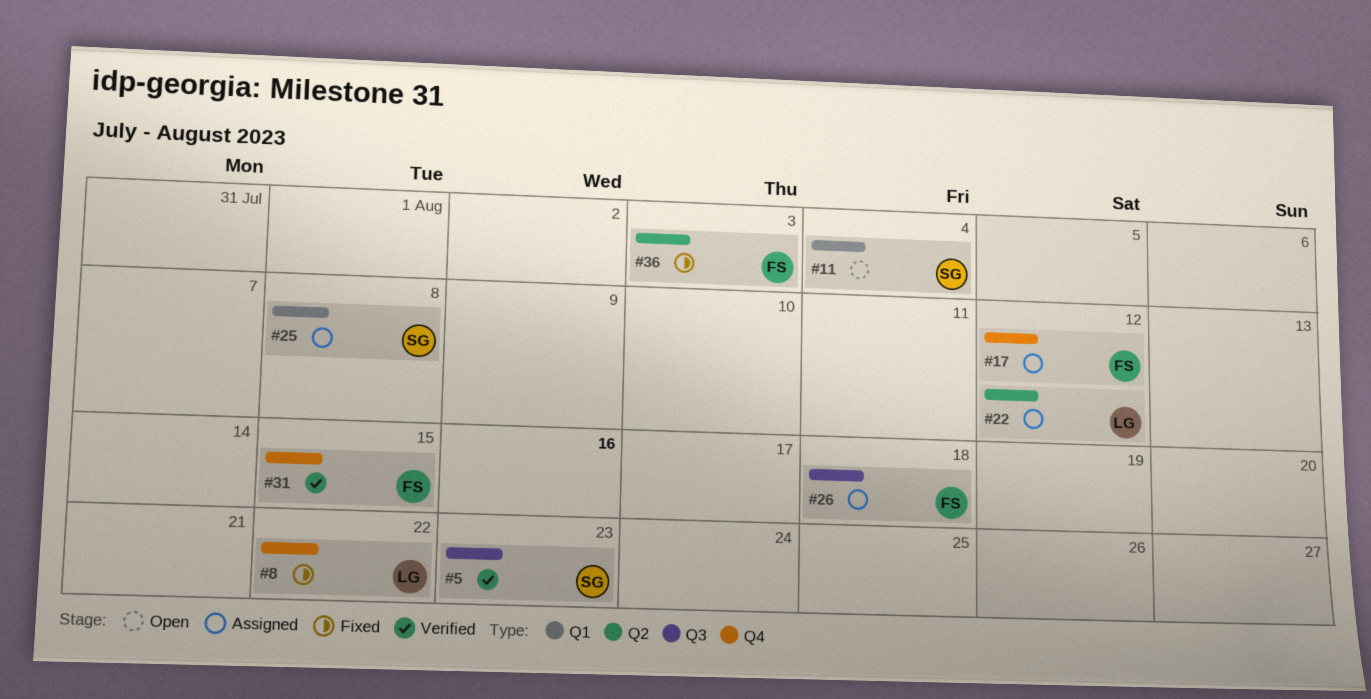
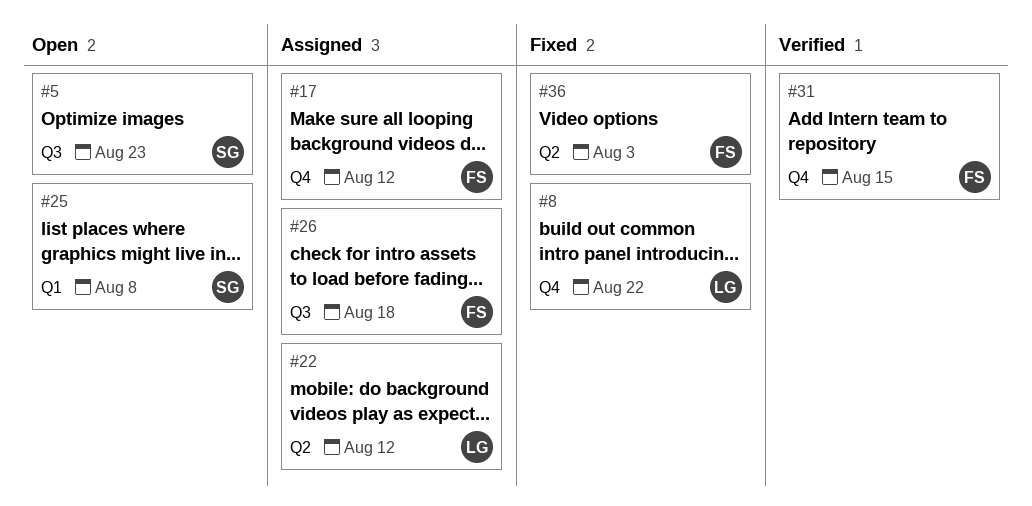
#5, status: Verified -> Open
#11: present -> none
#25, status: Assigned -> Open

